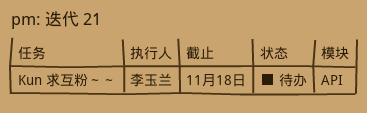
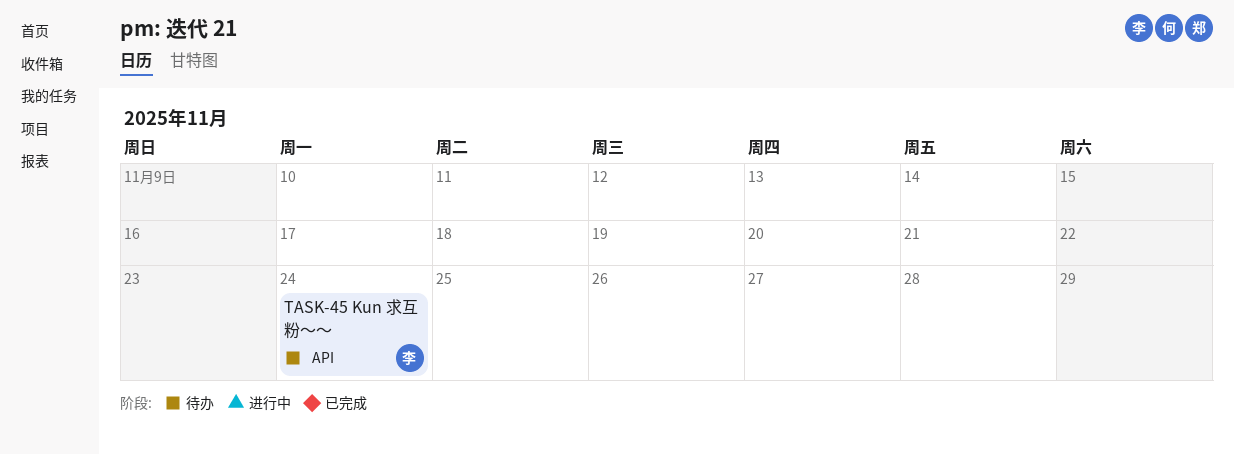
Kun 求互粉～～, due: Nov 18 -> Nov 24

